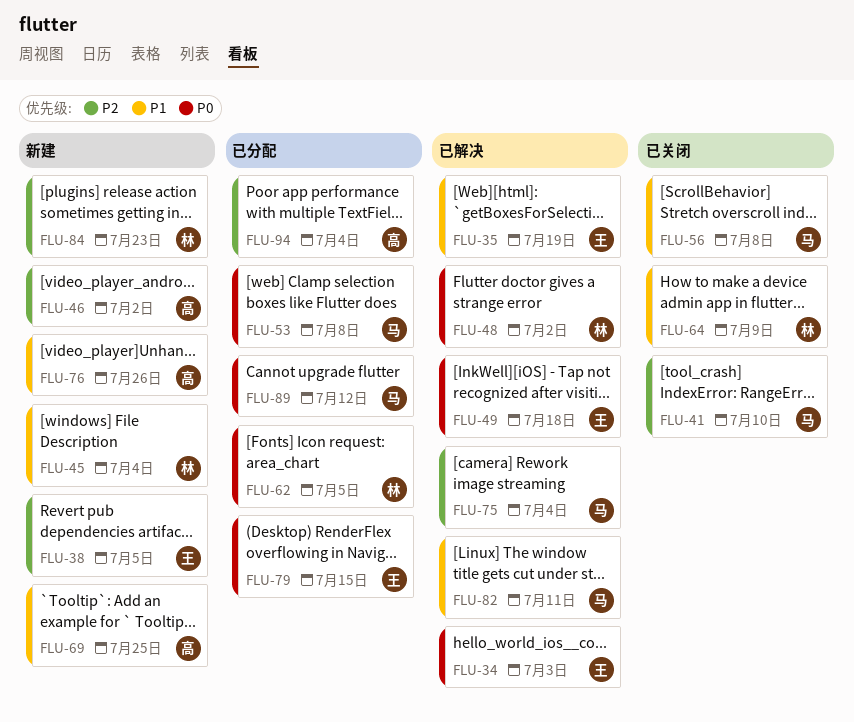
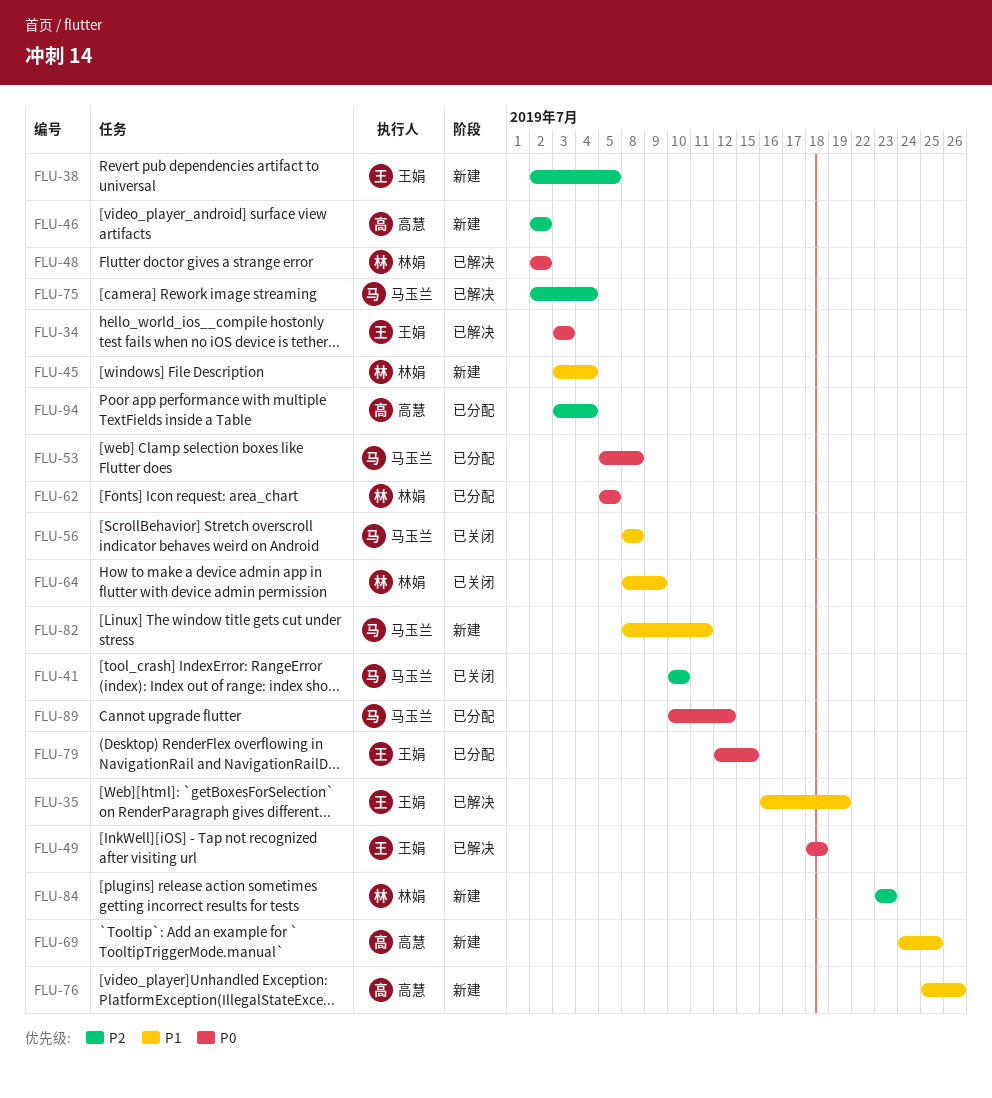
FLU-82, status: 已解决 -> 新建

